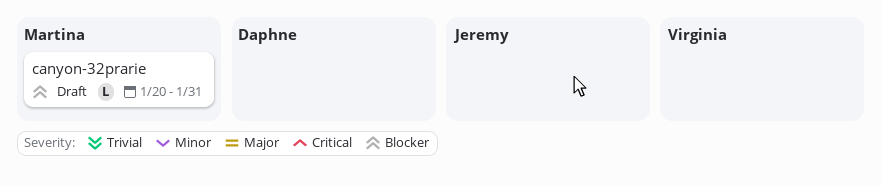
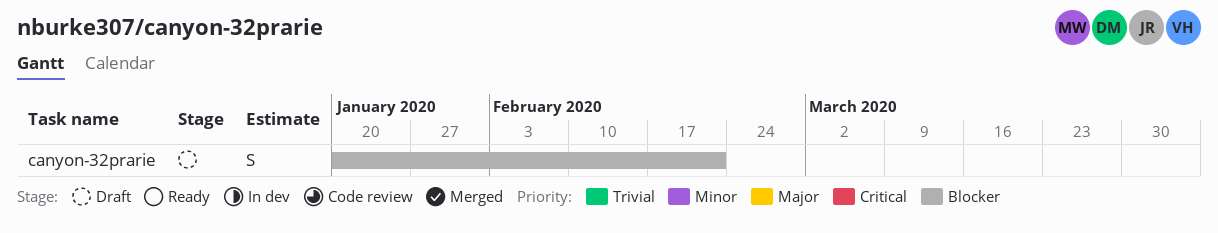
canyon-32prarie, estimate: L -> S
canyon-32prarie, due: Jan 31 -> Feb 21

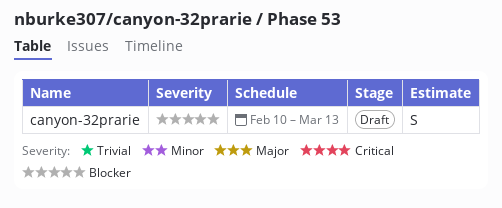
canyon-32prarie, start: Jan 20 -> Feb 10
canyon-32prarie, due: Feb 21 -> Mar 13

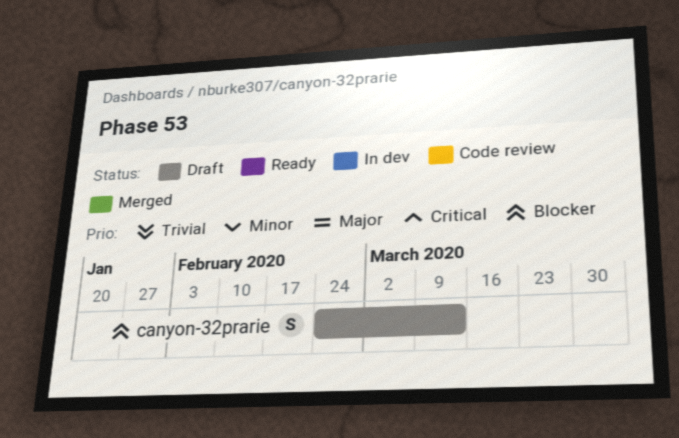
canyon-32prarie, start: Feb 10 -> Feb 24

